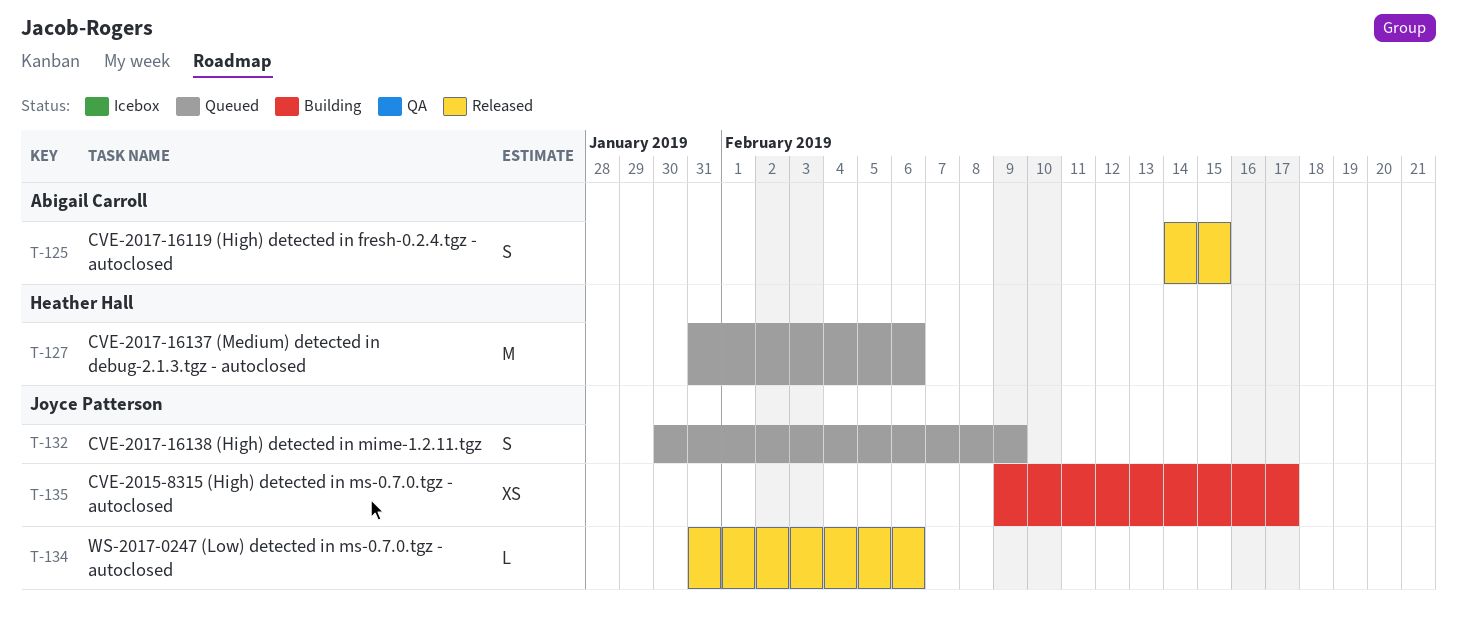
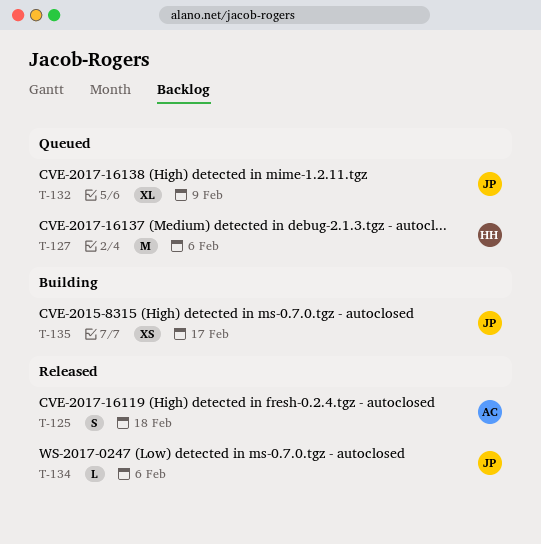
T-125, due: Feb 15 -> Feb 18
T-132, estimate: S -> XL

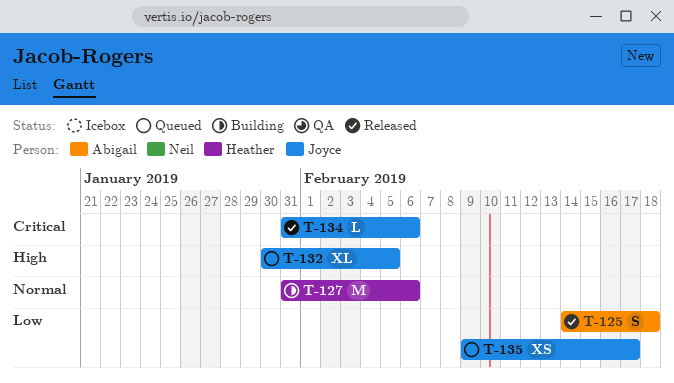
T-127, status: Queued -> Building
T-132, due: Feb 9 -> Feb 5
T-135, status: Building -> Queued

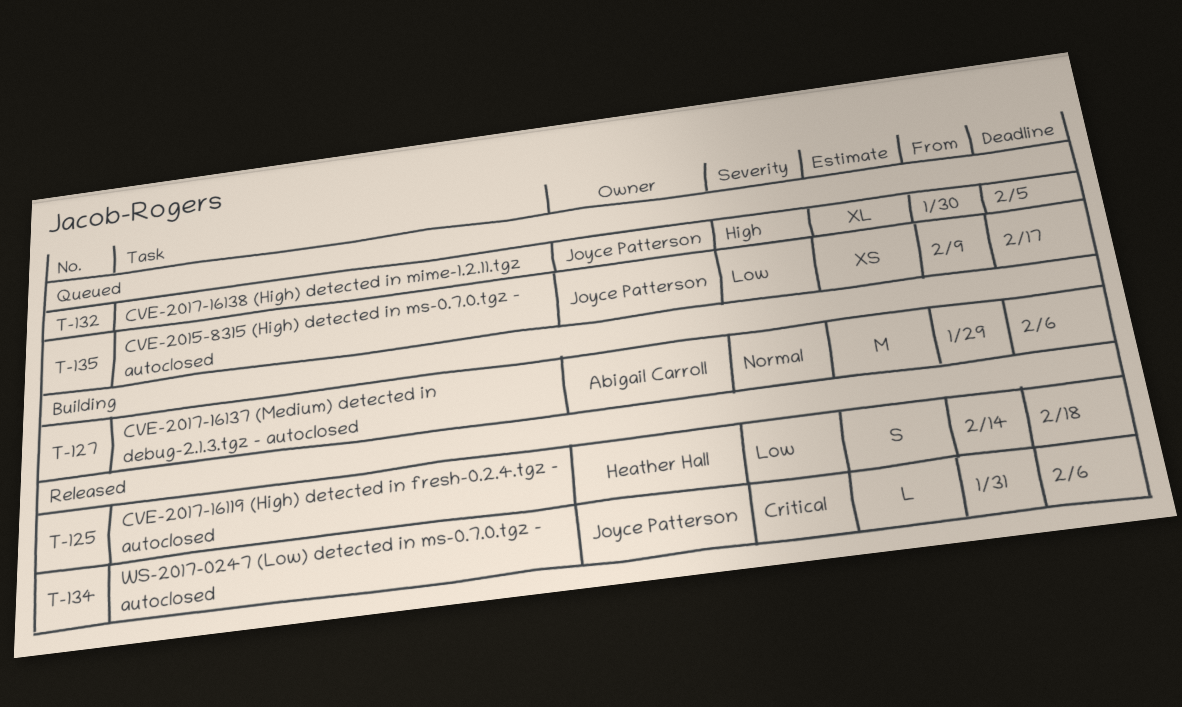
T-125, owner: Abigail Carroll -> Heather Hall
T-127, owner: Heather Hall -> Abigail Carroll
T-127, start: Jan 31 -> Jan 29

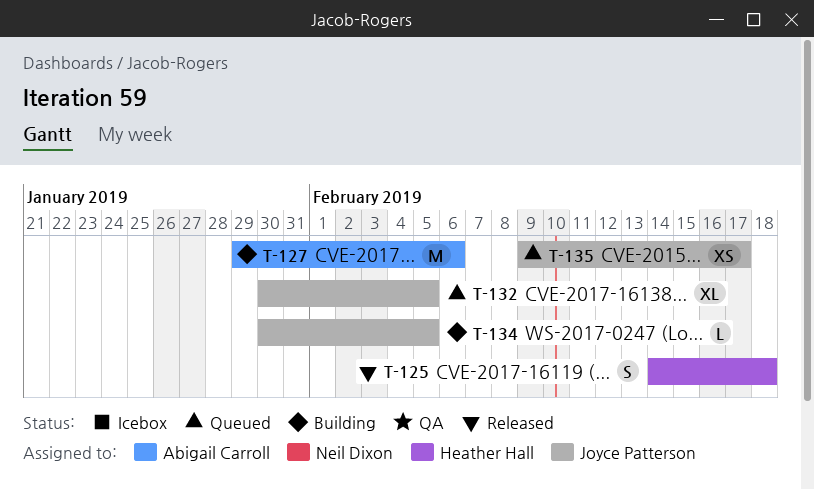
T-134, status: Released -> Building
T-134, start: Jan 31 -> Jan 30
T-134, due: Feb 6 -> Feb 5

